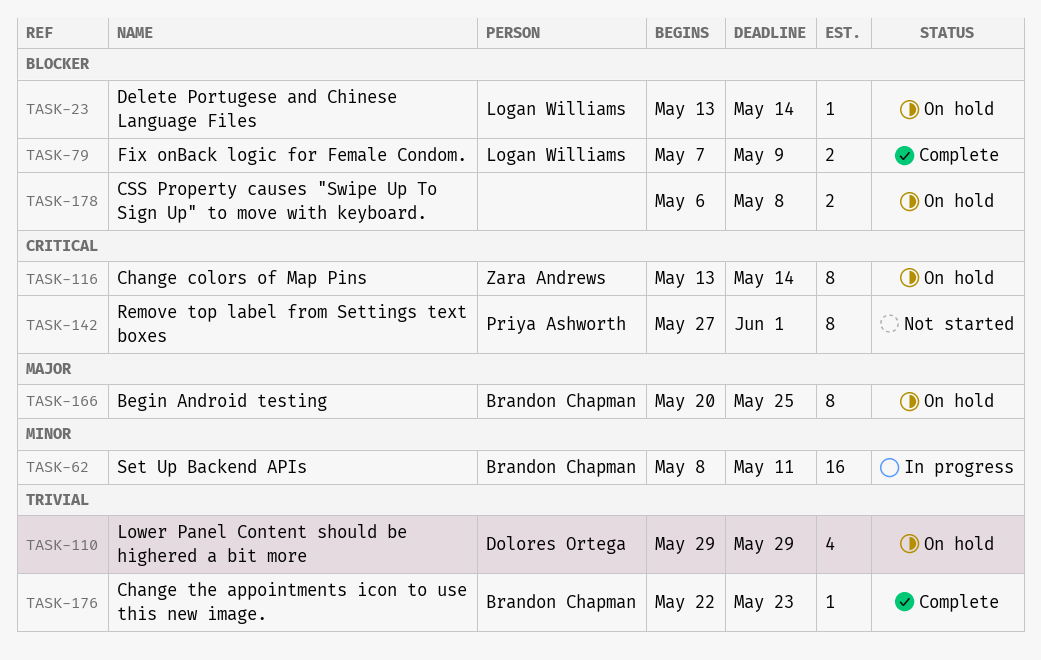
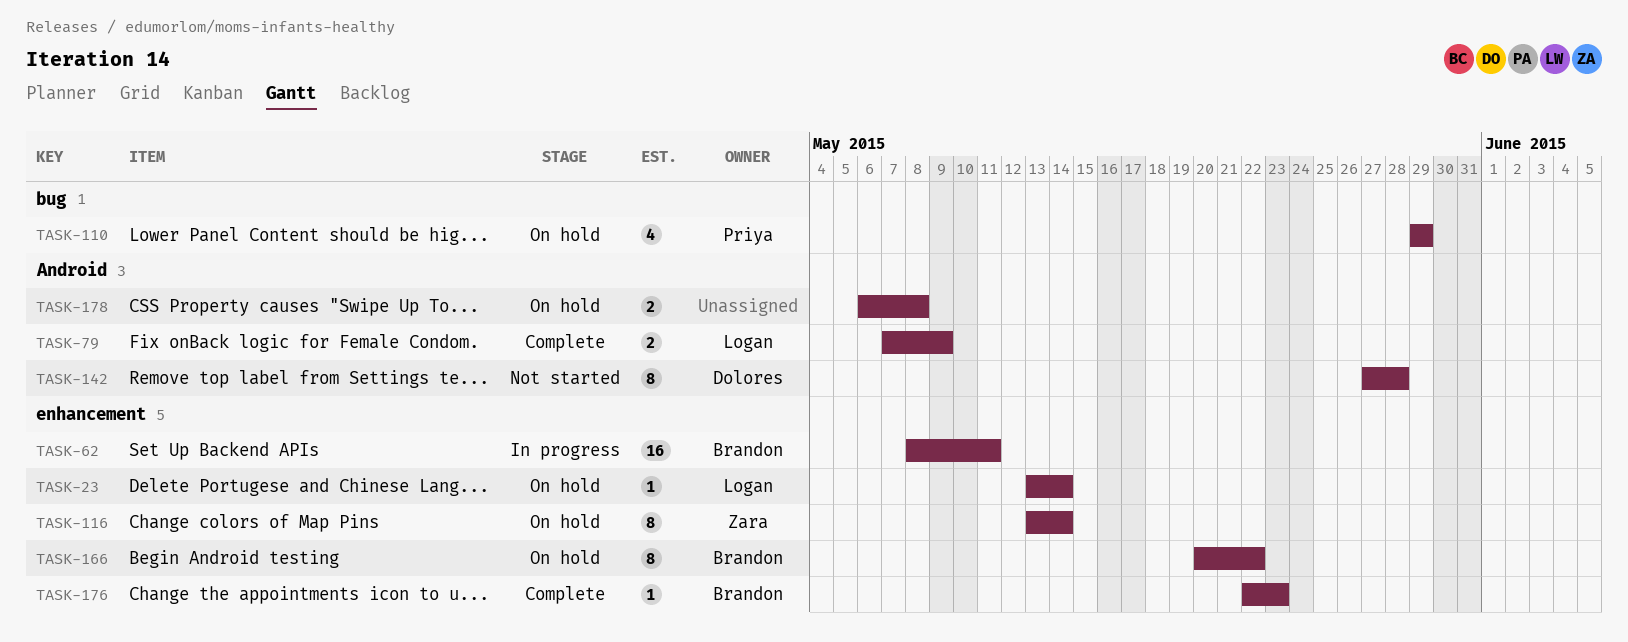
TASK-110, owner: Dolores Ortega -> Priya Ashworth
TASK-142, owner: Priya Ashworth -> Dolores Ortega
TASK-142, due: Jun 1 -> May 28
TASK-166, due: May 25 -> May 22

